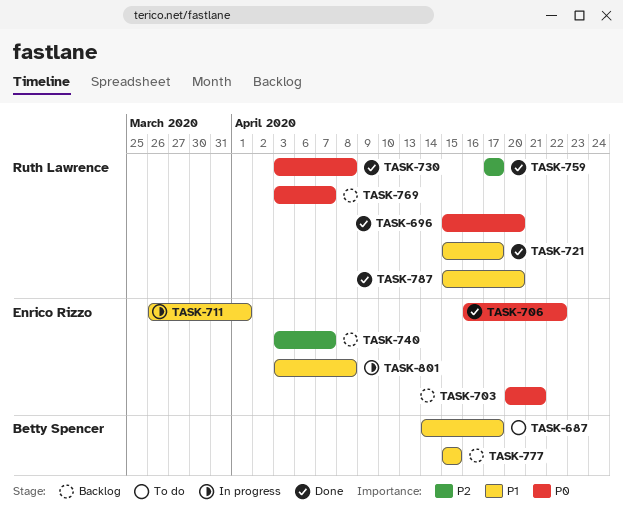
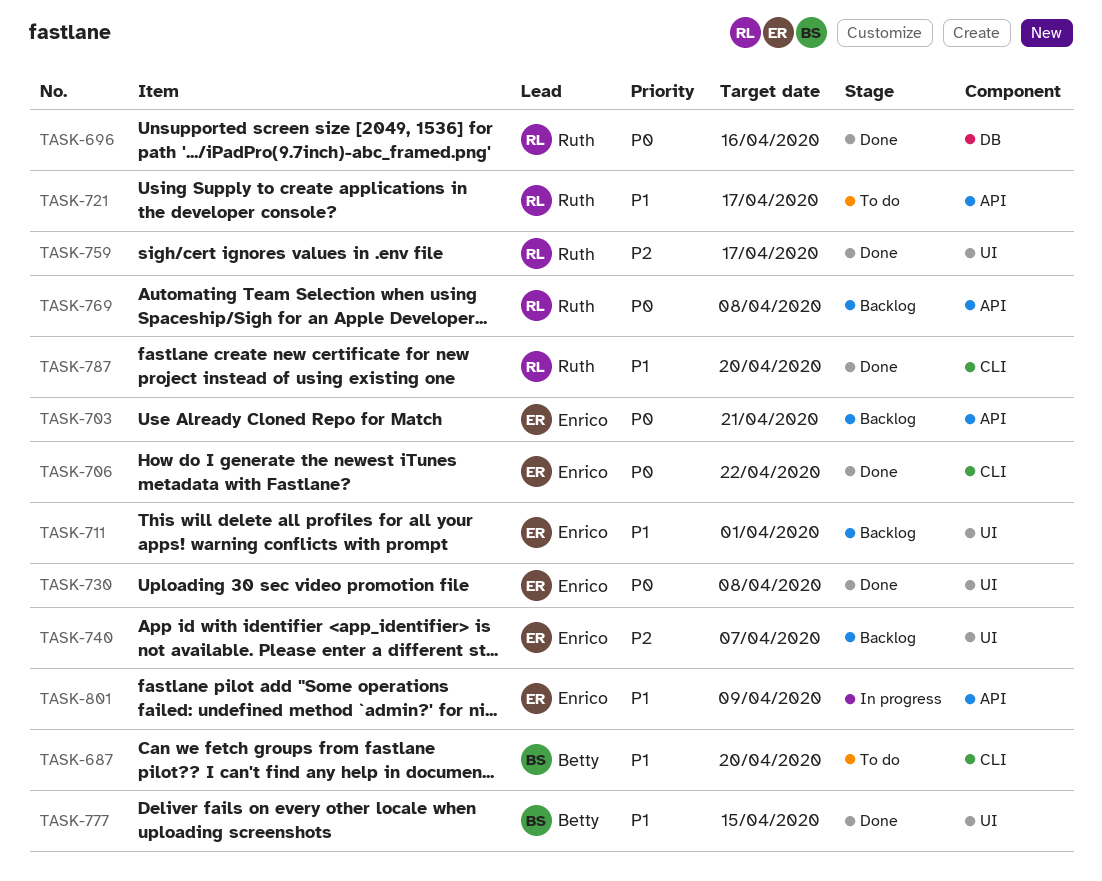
TASK-687, due: Apr 17 -> Apr 20
TASK-696, due: Apr 20 -> Apr 16
TASK-711, status: In progress -> Backlog
TASK-721, status: Done -> To do
TASK-730, owner: Ruth Lawrence -> Enrico Rizzo
TASK-769, due: Apr 7 -> Apr 8
TASK-777, status: Backlog -> Done
TASK-801, due: Apr 8 -> Apr 9

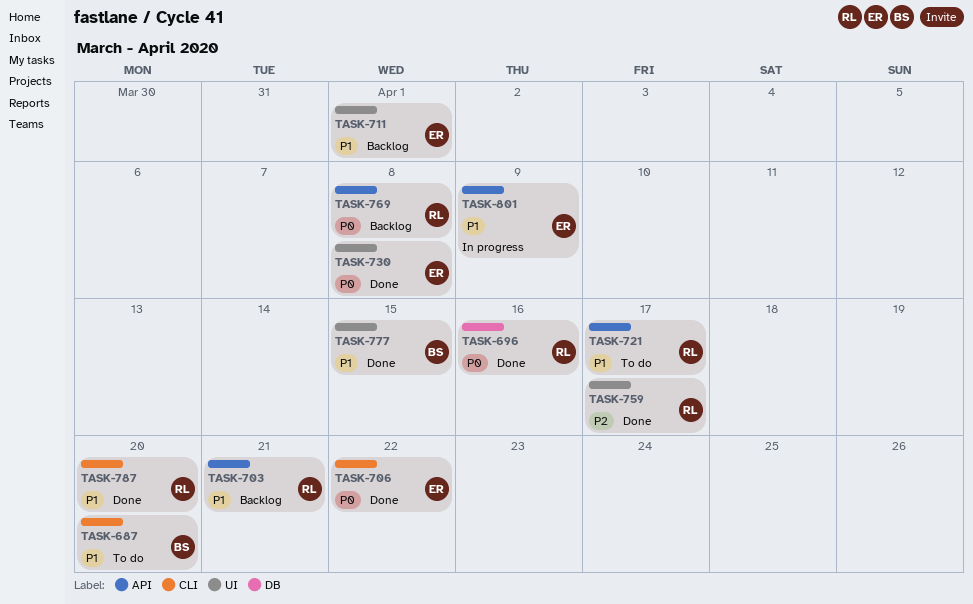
TASK-703, owner: Enrico -> Ruth
TASK-703, priority: P0 -> P1
TASK-740: present -> none

